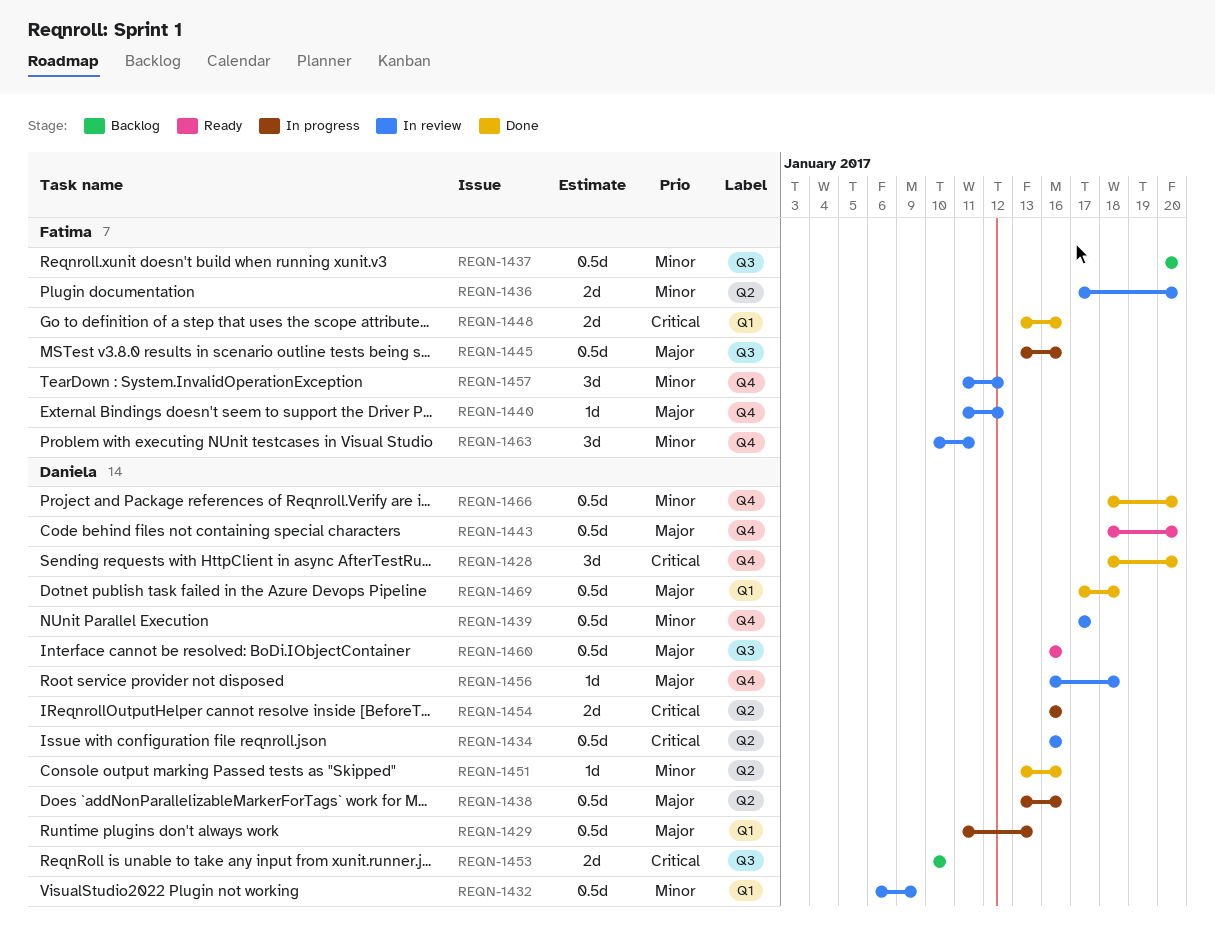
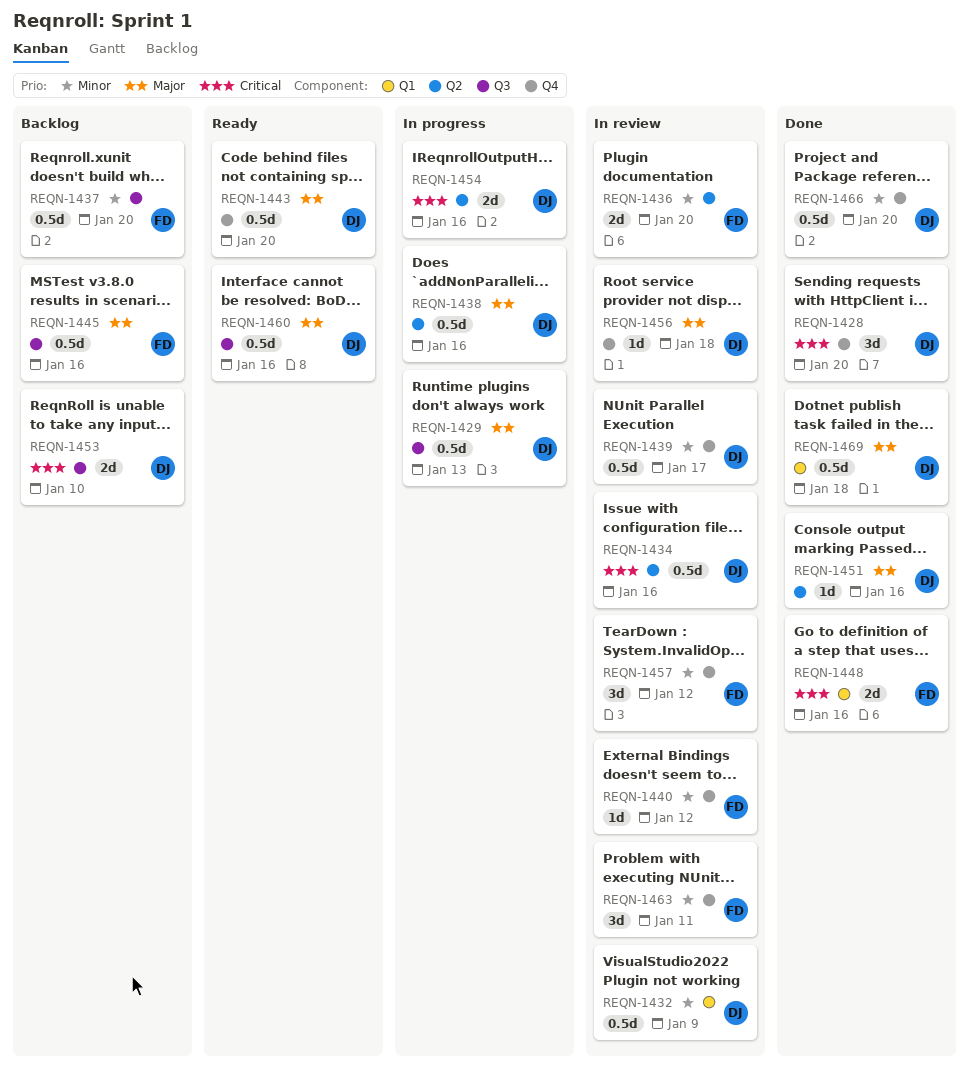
REQN-1429, label: Q1 -> Q3
REQN-1440, priority: Major -> Minor
REQN-1445, status: In progress -> Backlog
REQN-1451, priority: Minor -> Major

